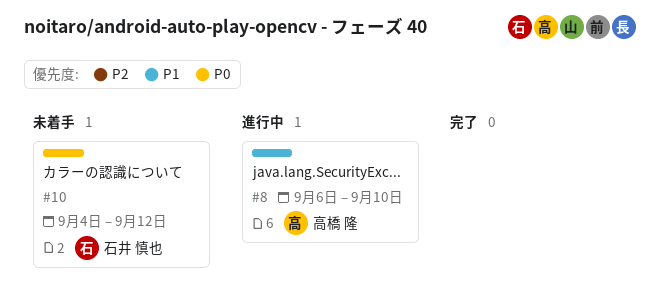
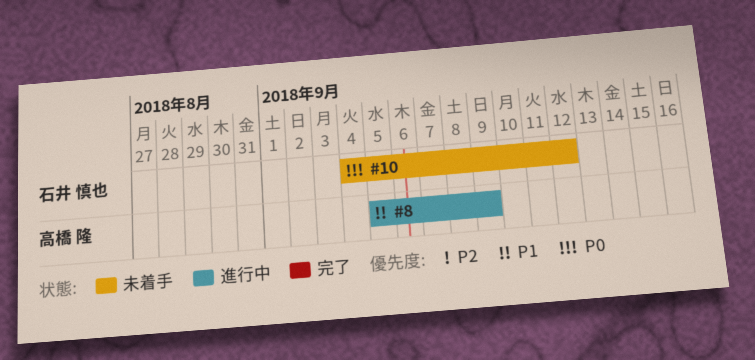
#8, start: Sep 6 -> Sep 5
#8, due: Sep 10 -> Sep 9

